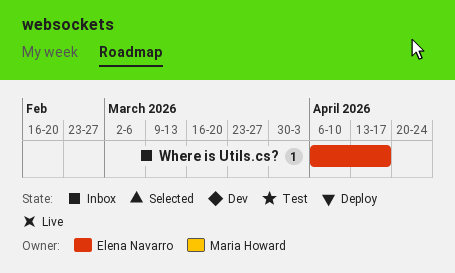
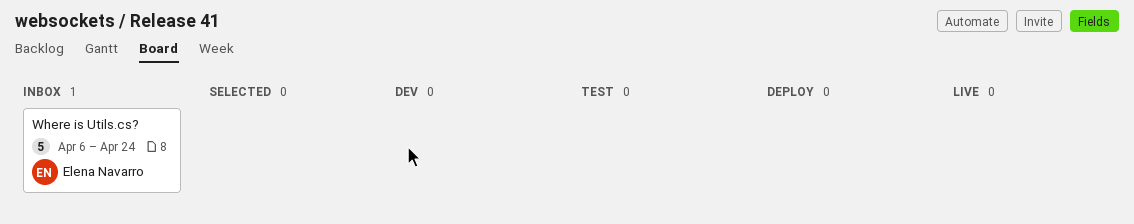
Where is Utils.cs?, estimate: 1 -> 5
Where is Utils.cs?, due: Apr 17 -> Apr 24

